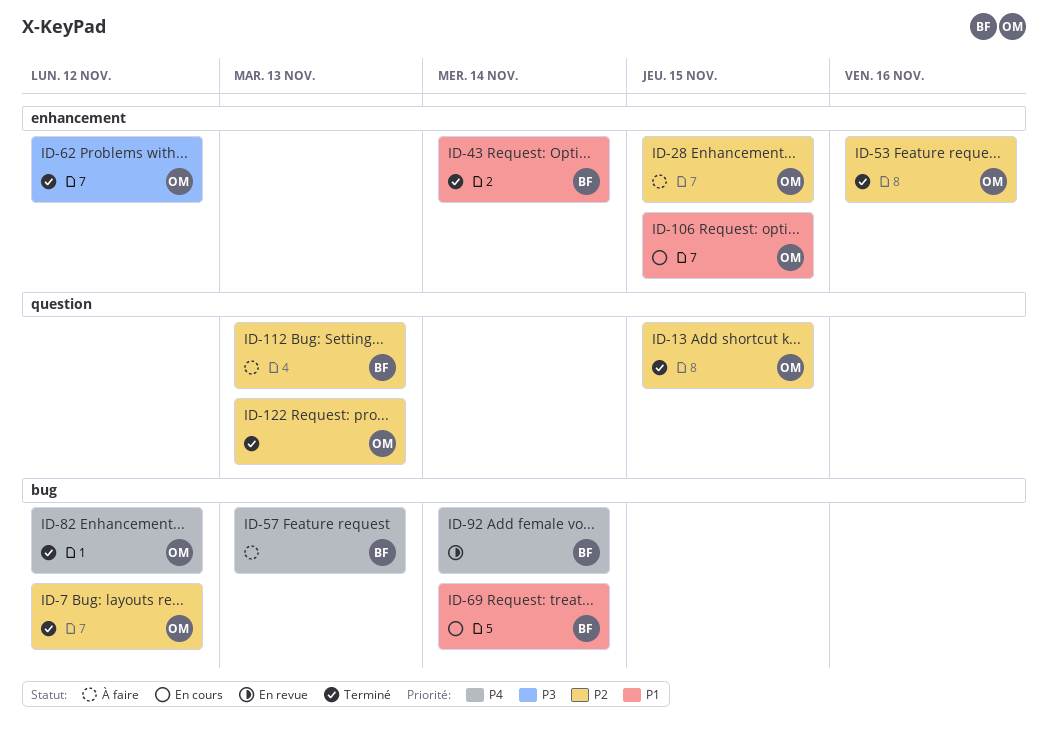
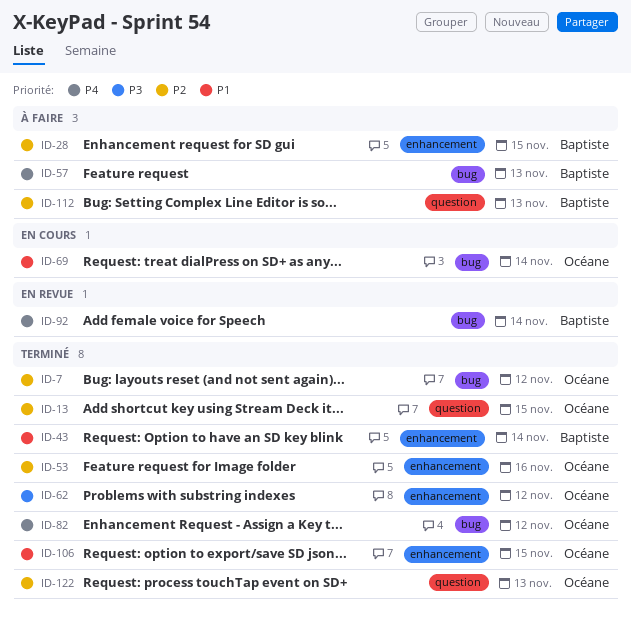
ID-28, owner: Océane -> Baptiste
ID-69, owner: Baptiste -> Océane
ID-106, status: En cours -> Terminé

